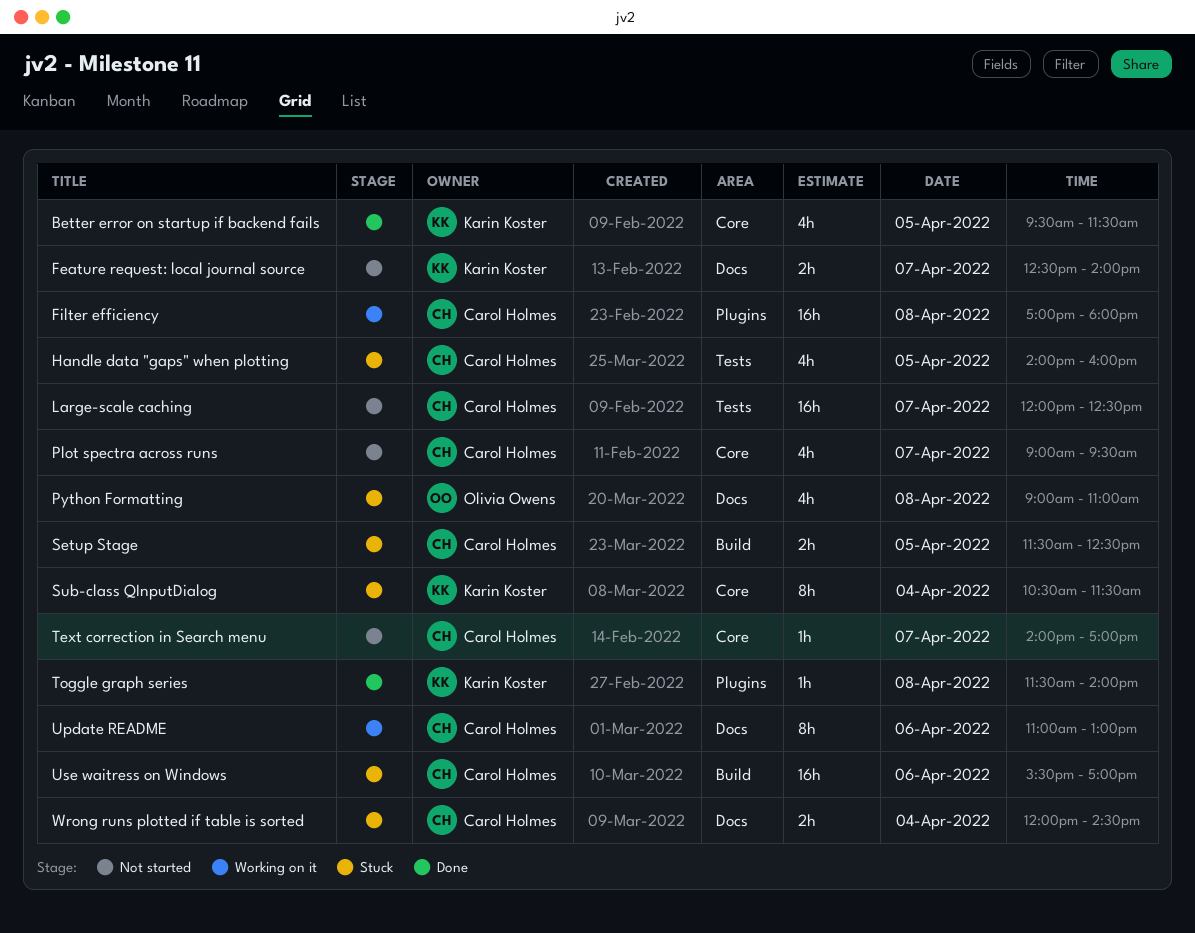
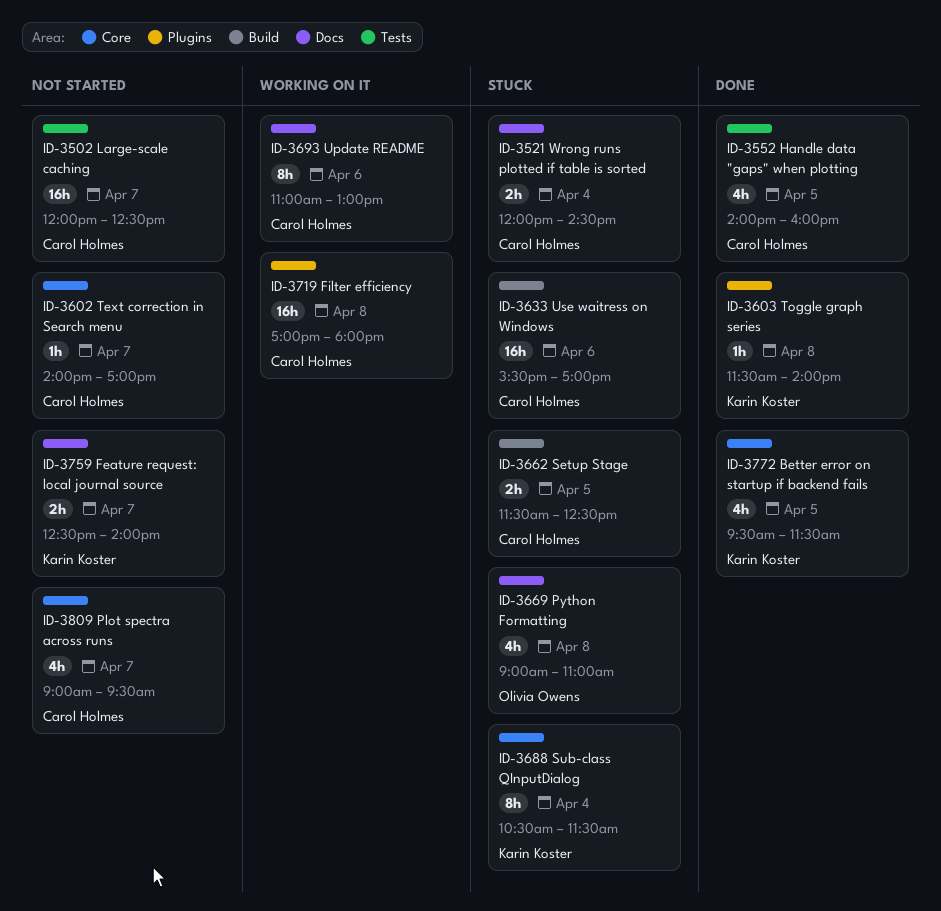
Handle data "gaps" when plotting, status: Stuck -> Done

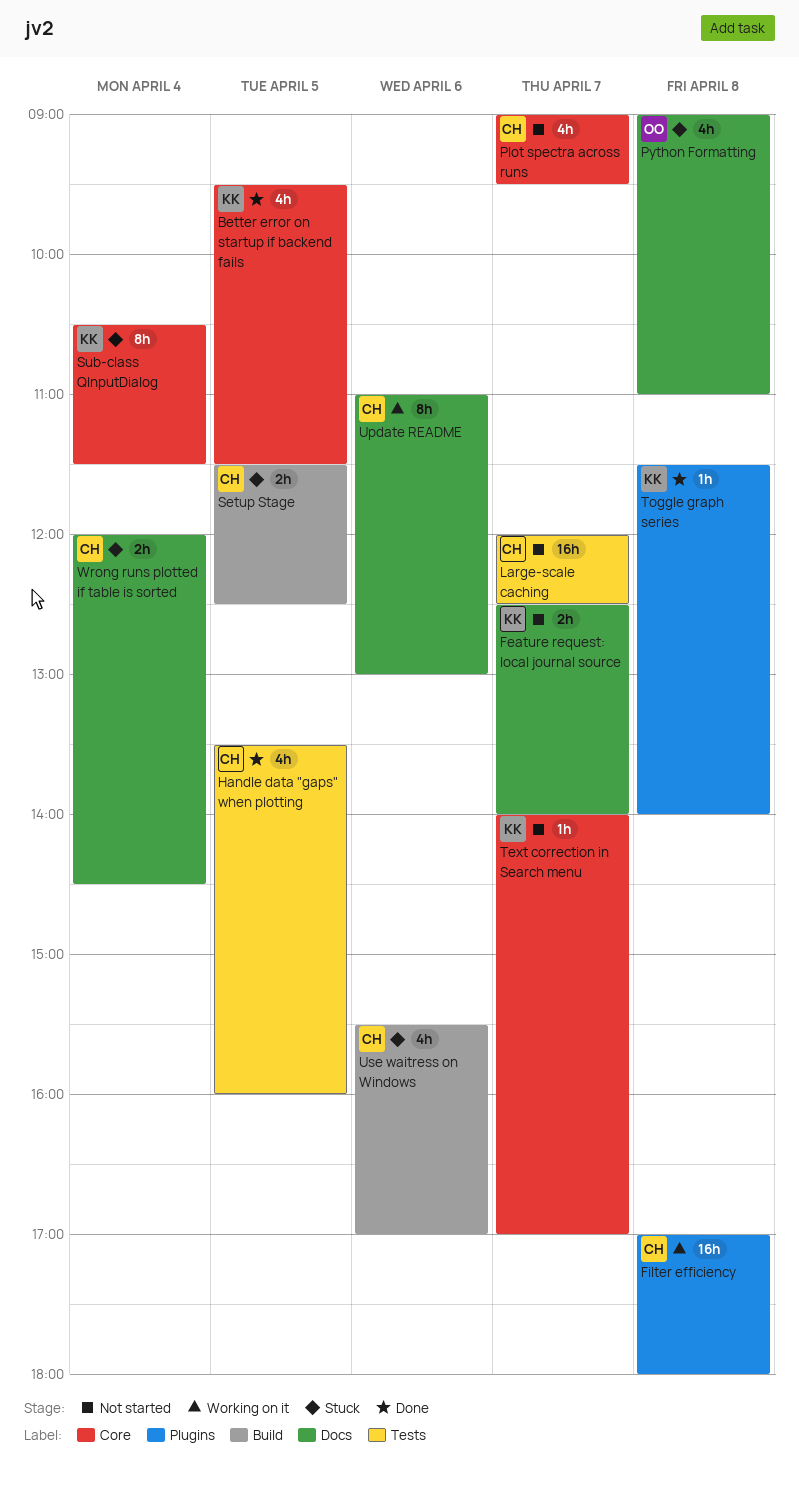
Handle data "gaps" when plotting, begins: 14:00 -> 13:30
Text correction in Search menu, owner: Carol Holmes -> Karin Koster
Use waitress on Windows, estimate: 16h -> 4h

